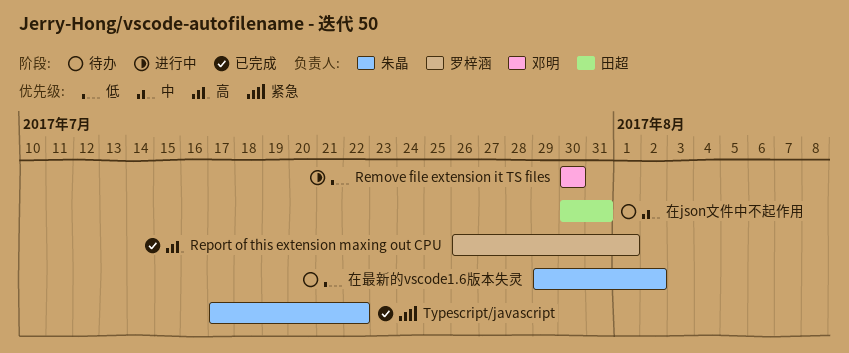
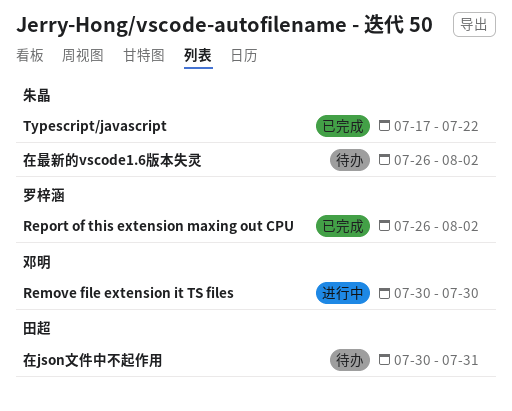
Report of this extension maxing out CPU, due: Aug 1 -> Aug 2
在最新的vscode1.6版本失灵, start: Jul 29 -> Jul 26

